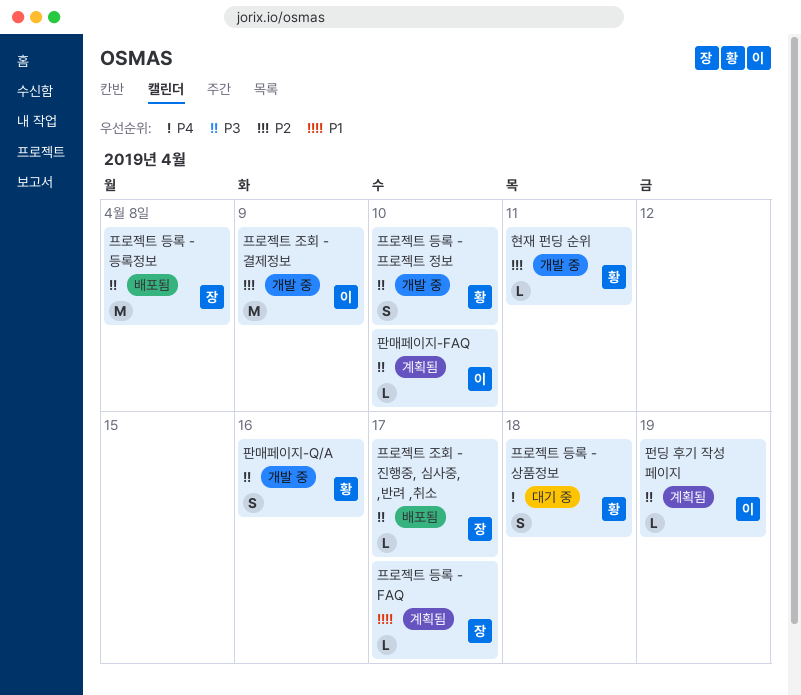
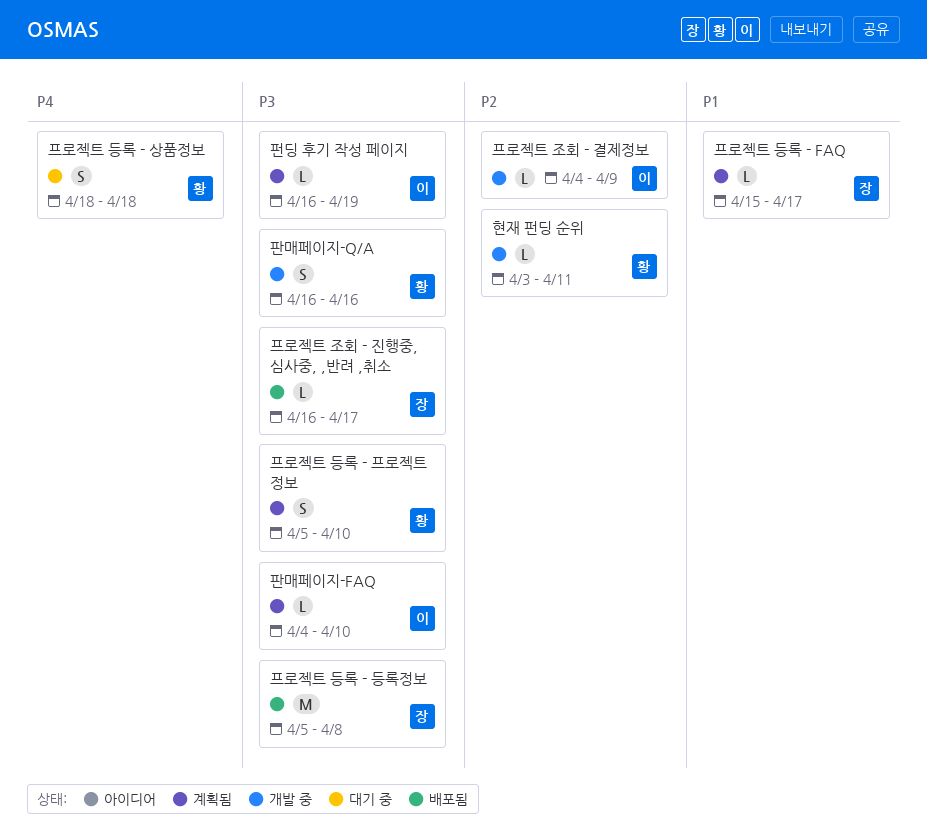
프로젝트 등록 - 프로젝트 정보, status: 개발 중 -> 계획됨
프로젝트 조회 - 결제정보, estimate: M -> L

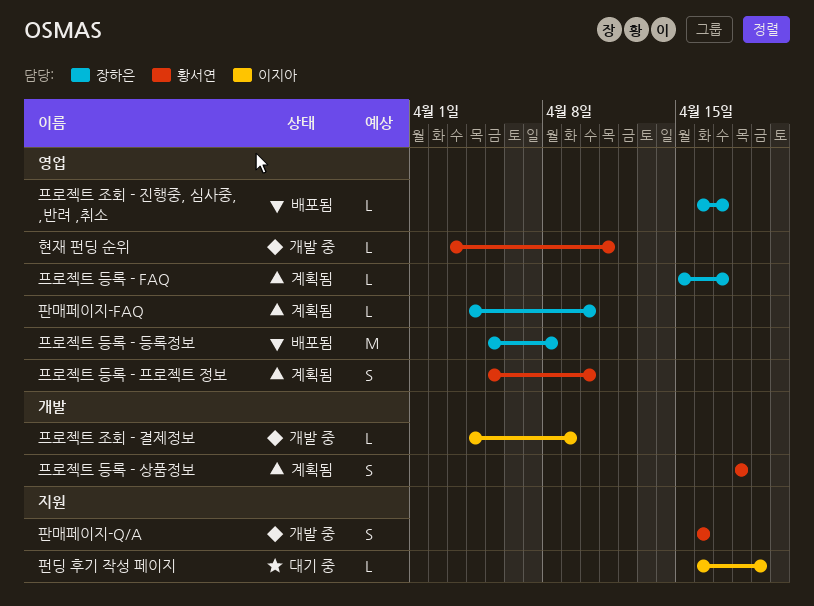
판매페이지-FAQ, owner: 이지아 -> 장하은
펀딩 후기 작성 페이지, status: 계획됨 -> 대기 중
프로젝트 등록 - 상품정보, status: 대기 중 -> 계획됨

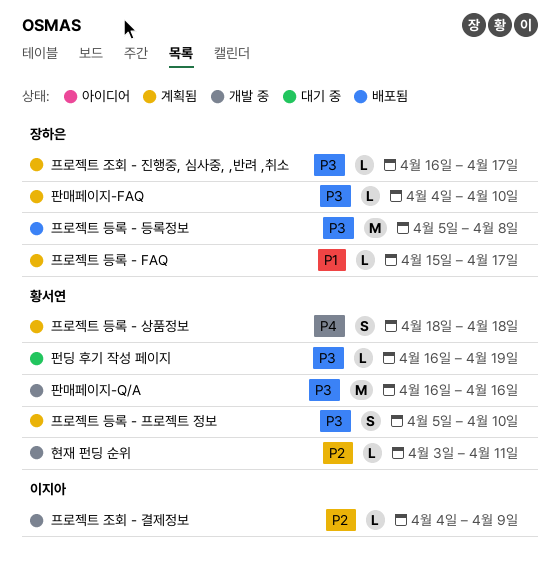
판매페이지-Q/A, estimate: S -> M
펀딩 후기 작성 페이지, owner: 이지아 -> 황서연
프로젝트 조회 - 진행중, 심사중, ,반려 ,취소, status: 배포됨 -> 계획됨

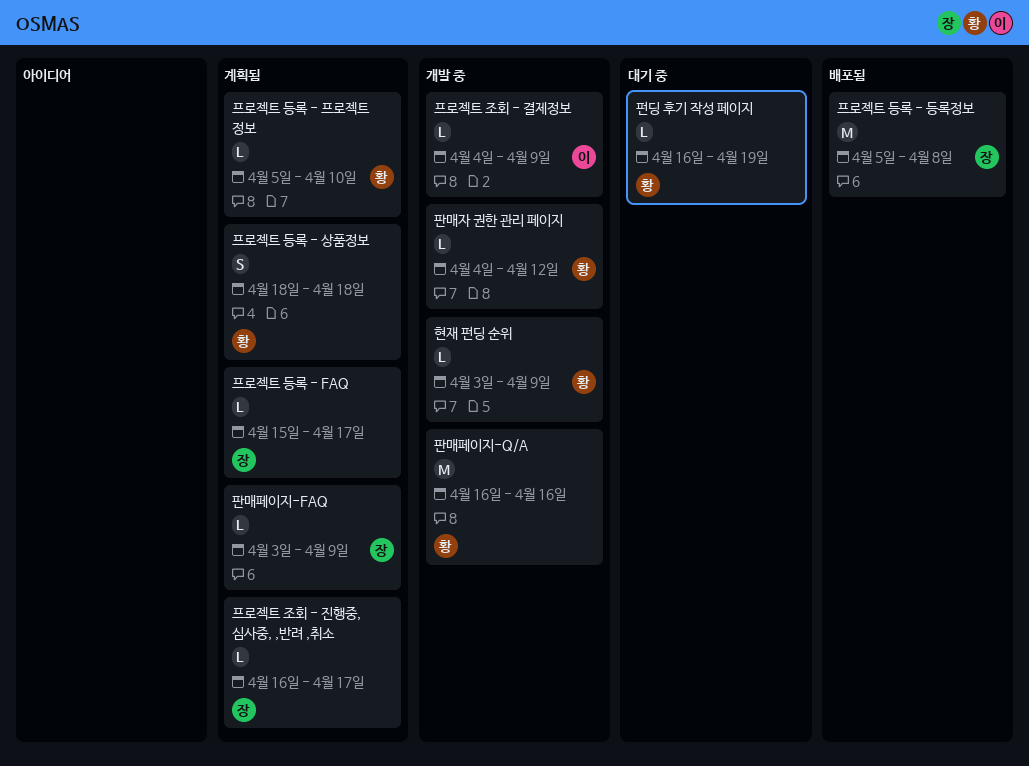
판매자 권한 관리 페이지: none -> present
판매페이지-FAQ, start: Apr 4 -> Apr 3
판매페이지-FAQ, due: Apr 10 -> Apr 9
프로젝트 등록 - 프로젝트 정보, estimate: S -> L
현재 펀딩 순위, due: Apr 11 -> Apr 9

